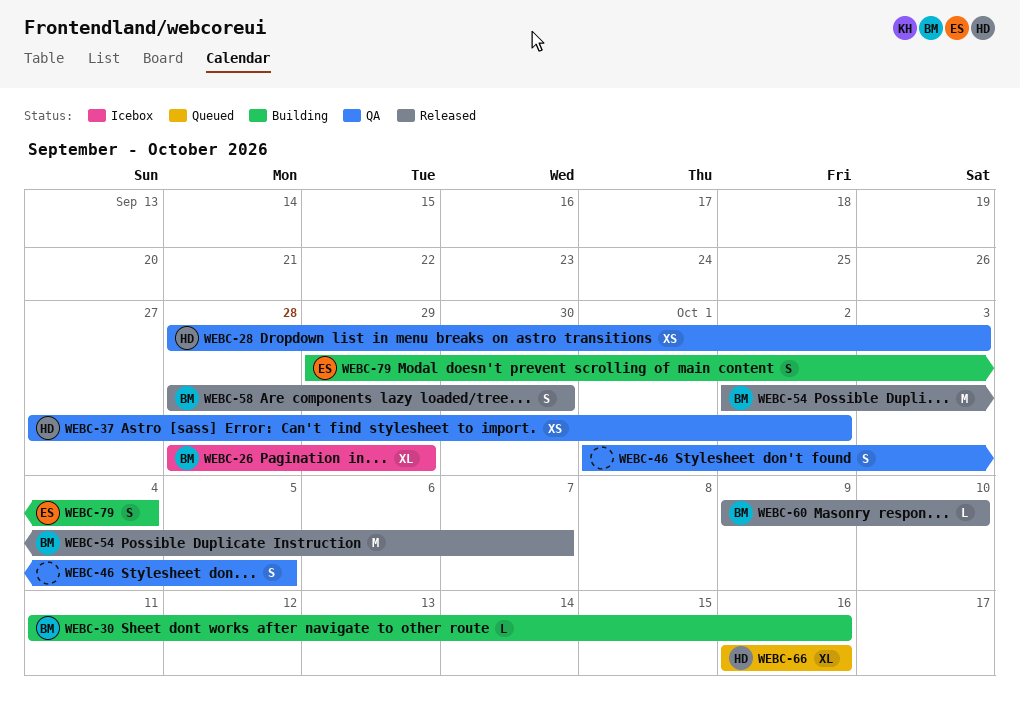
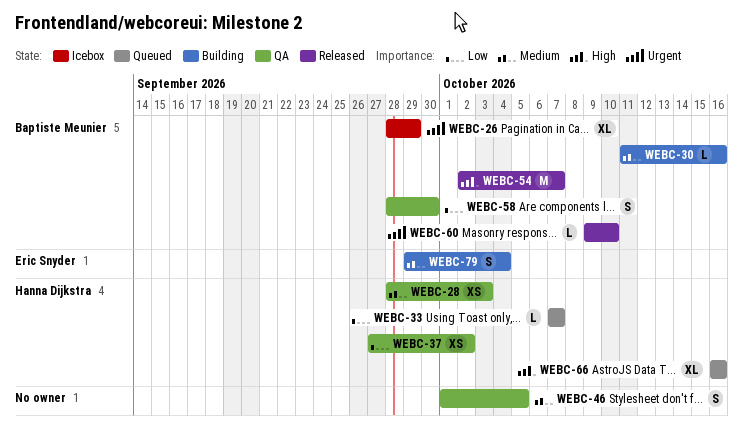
WEBC-33: none -> present
WEBC-58, status: Released -> QA

